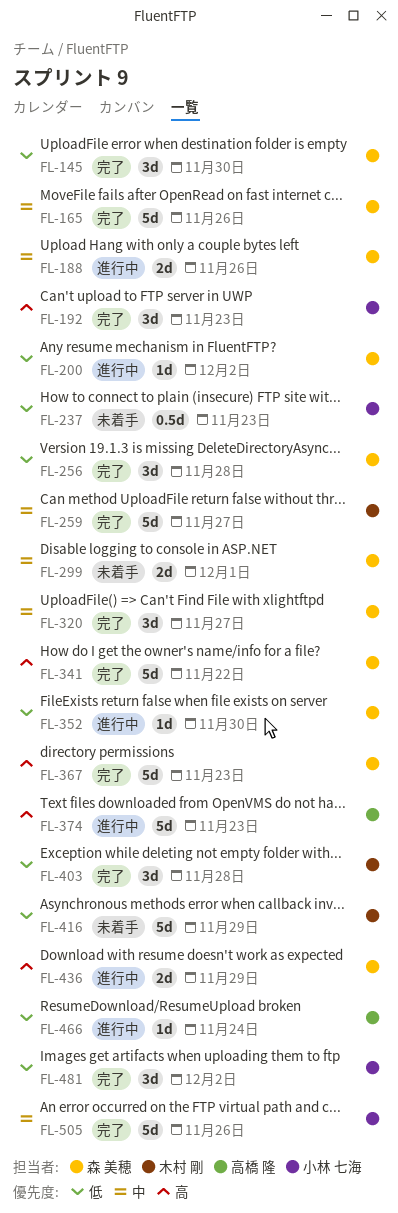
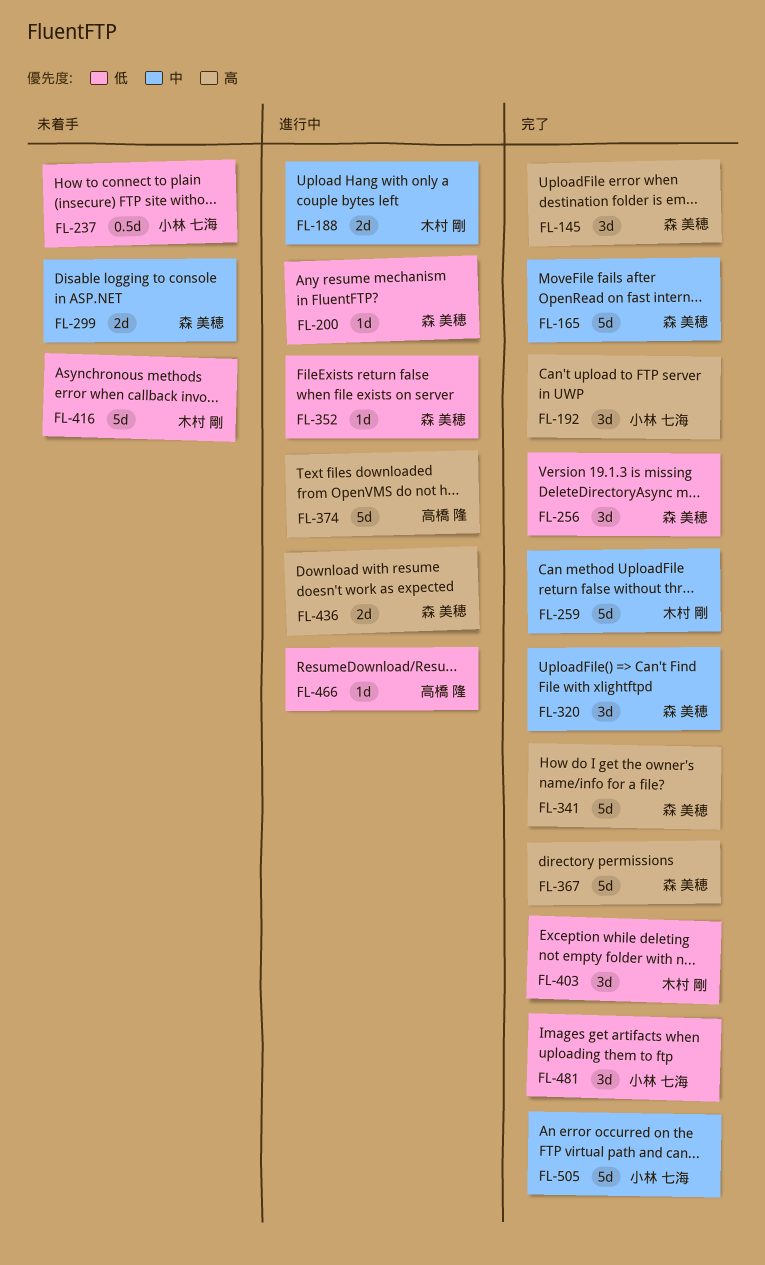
FL-145, priority: 低 -> 高
FL-188, owner: 森 美穂 -> 木村 剛

